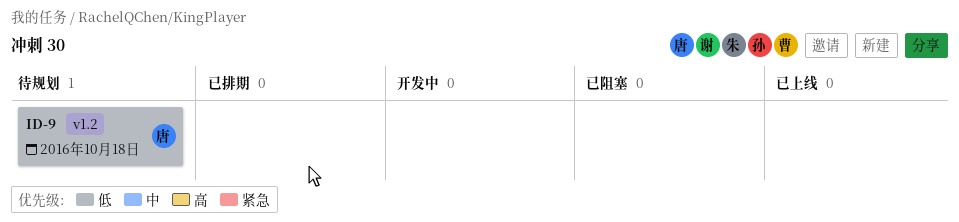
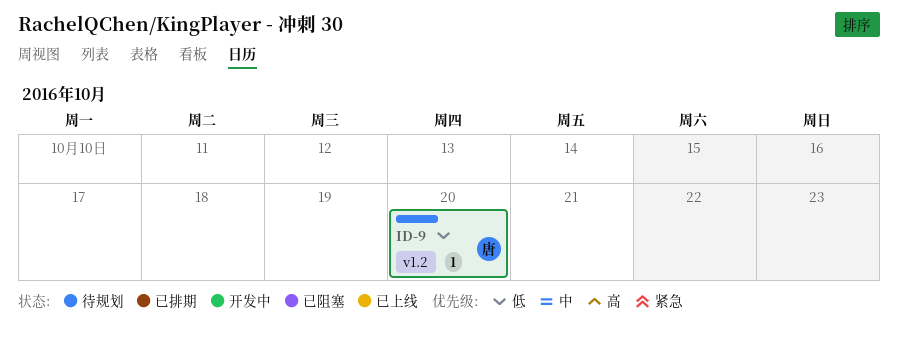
ID-9, due: Oct 18 -> Oct 20

